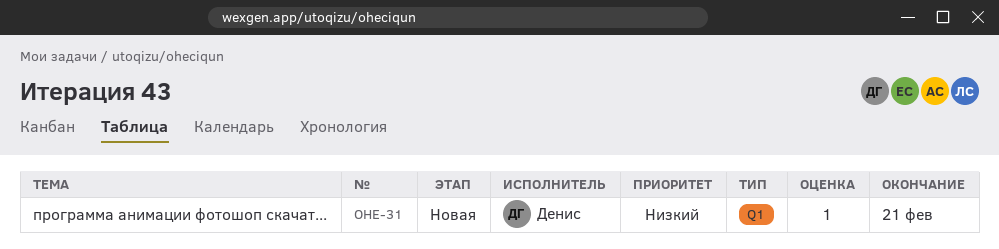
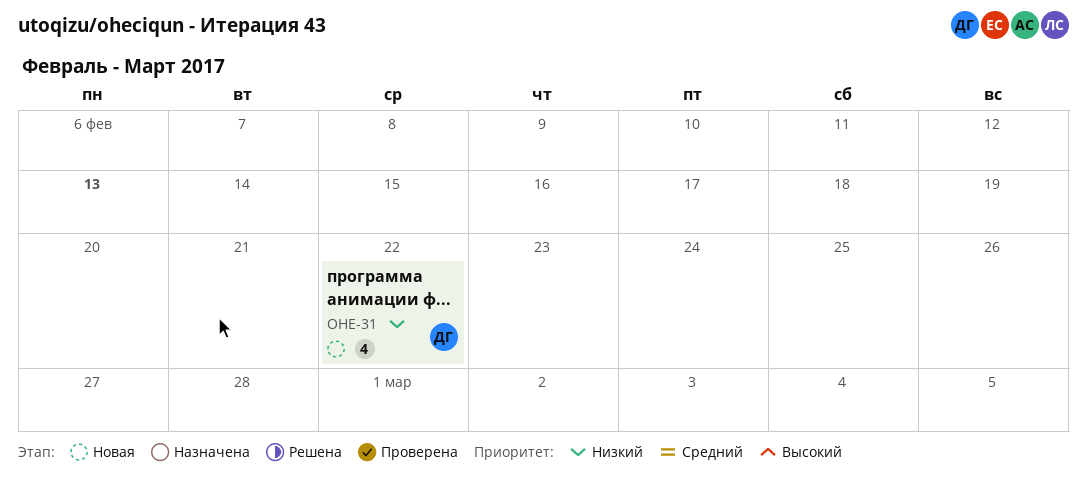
OHE-31, estimate: 1 -> 4
OHE-31, due: Feb 21 -> Feb 22

